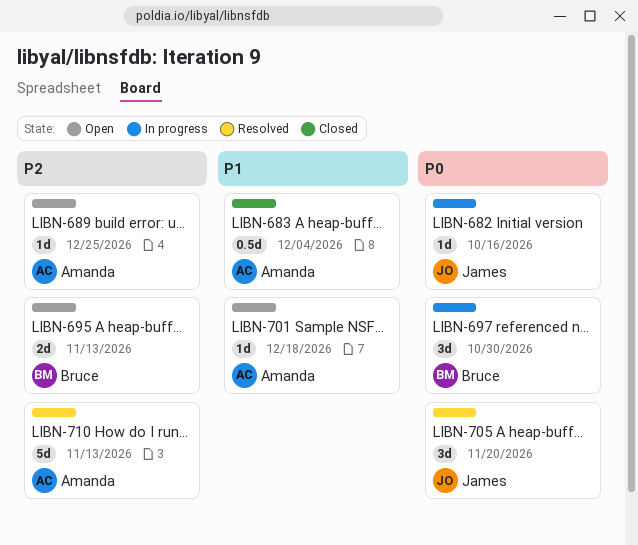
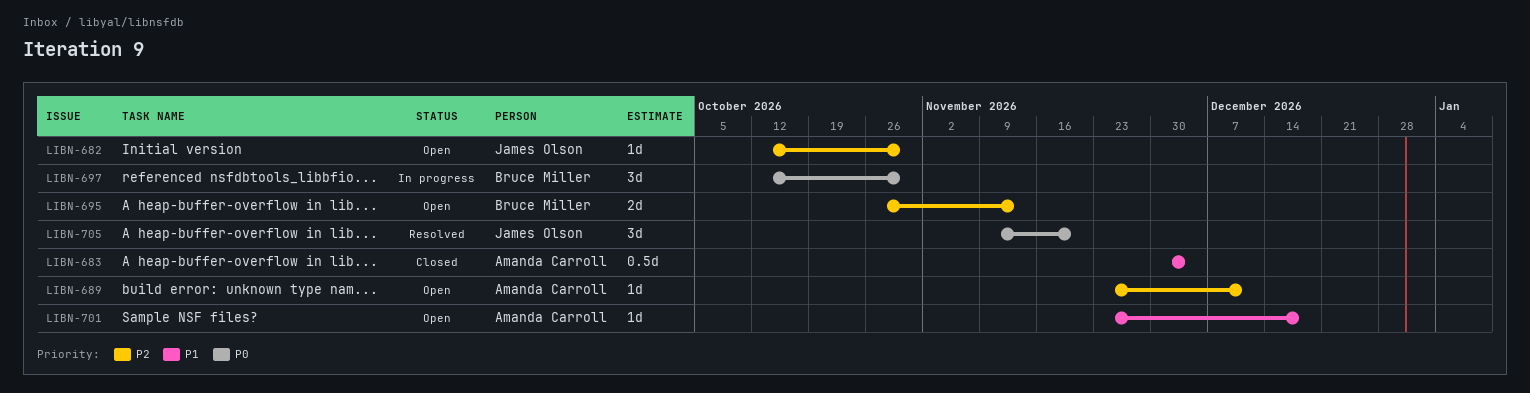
LIBN-682, status: In progress -> Open
LIBN-682, priority: P0 -> P2
LIBN-682, due: Oct 16 -> Oct 30
LIBN-689, due: Dec 25 -> Dec 11
LIBN-710: present -> none

